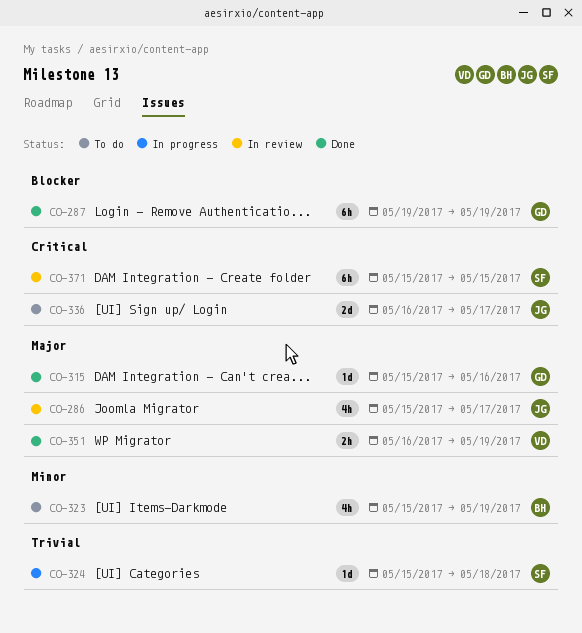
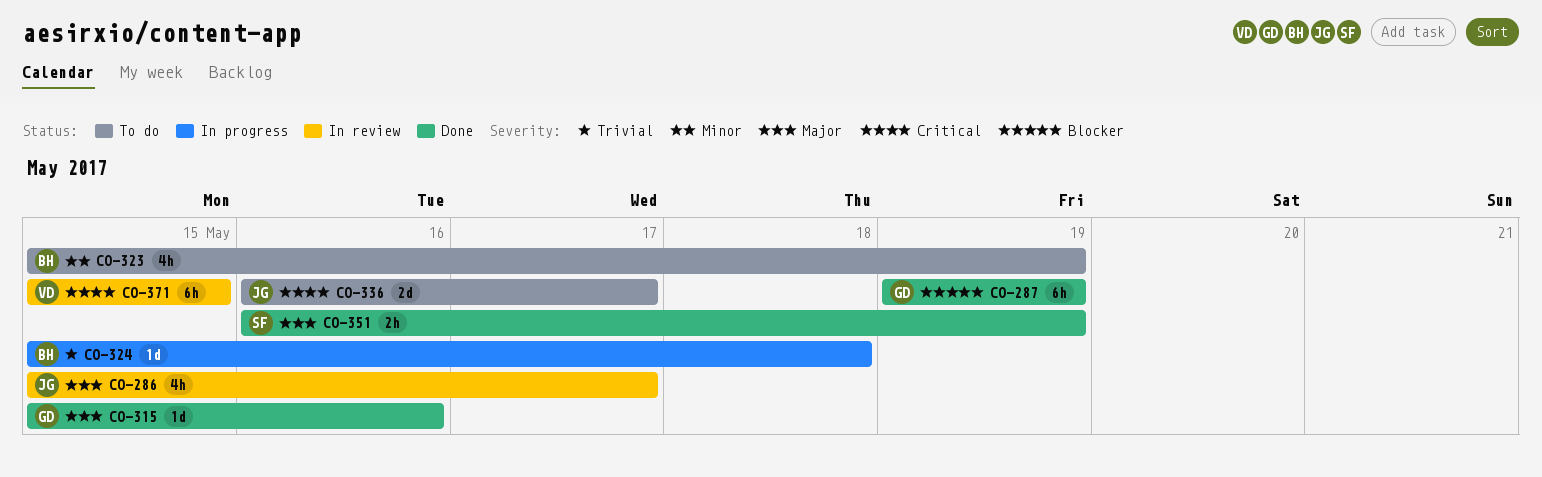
CO-324, owner: SF -> BH
CO-351, owner: VD -> SF
CO-371, owner: SF -> VD

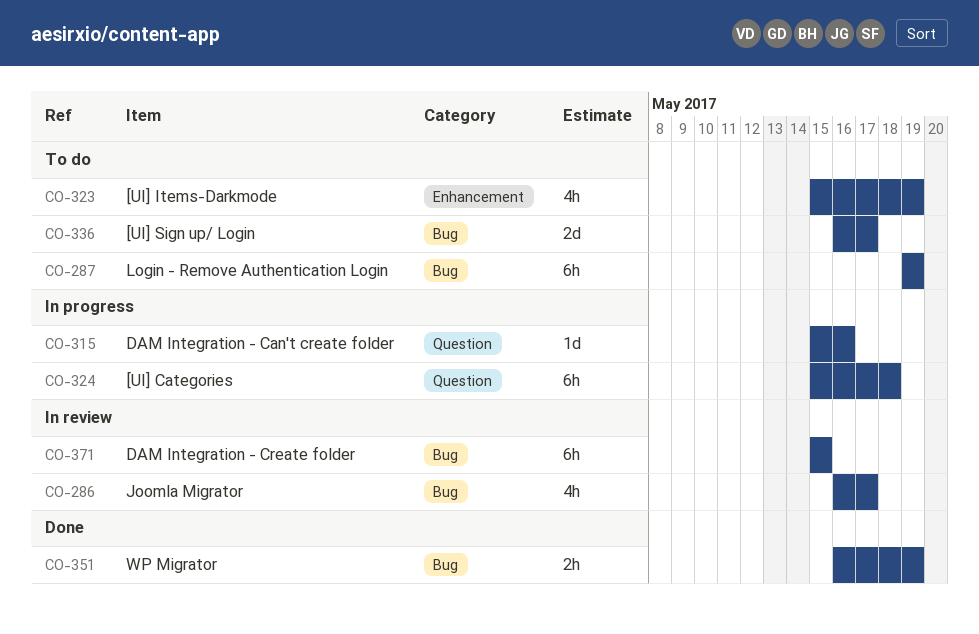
CO-286, start: May 15 -> May 16
CO-287, status: Done -> To do
CO-315, status: Done -> In progress
CO-324, estimate: 1d -> 6h

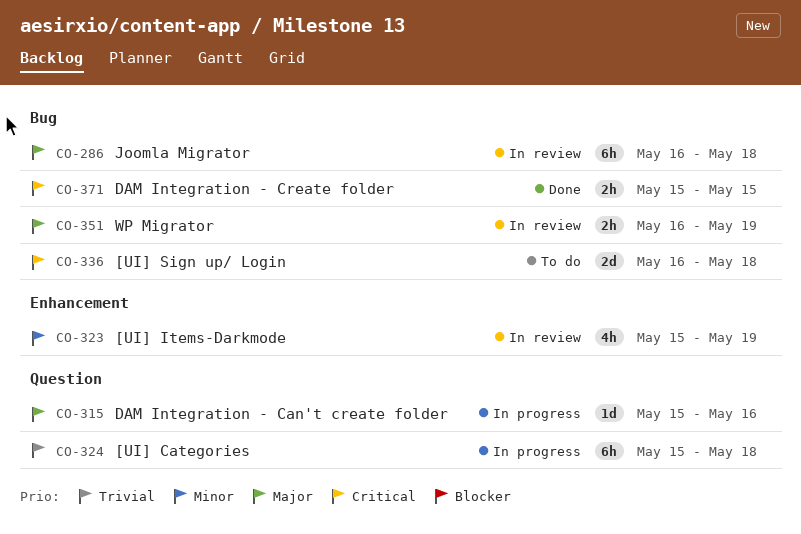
CO-286, estimate: 4h -> 6h
CO-286, due: May 17 -> May 18
CO-287: present -> none
CO-323, status: To do -> In review
CO-336, due: May 17 -> May 18
CO-351, status: Done -> In review
CO-371, status: In review -> Done
CO-371, estimate: 6h -> 2h

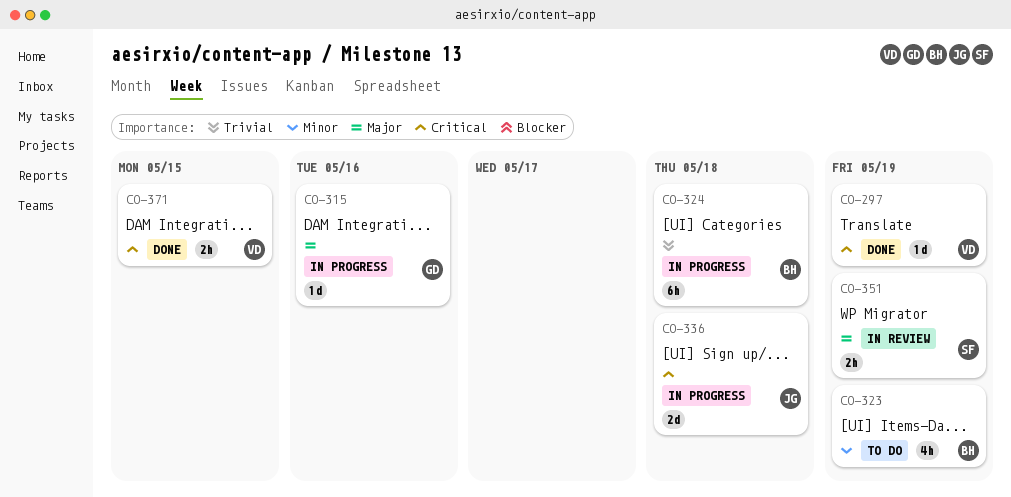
CO-286: present -> none
CO-297: none -> present
CO-323, status: In review -> To do
CO-336, status: To do -> In progress

